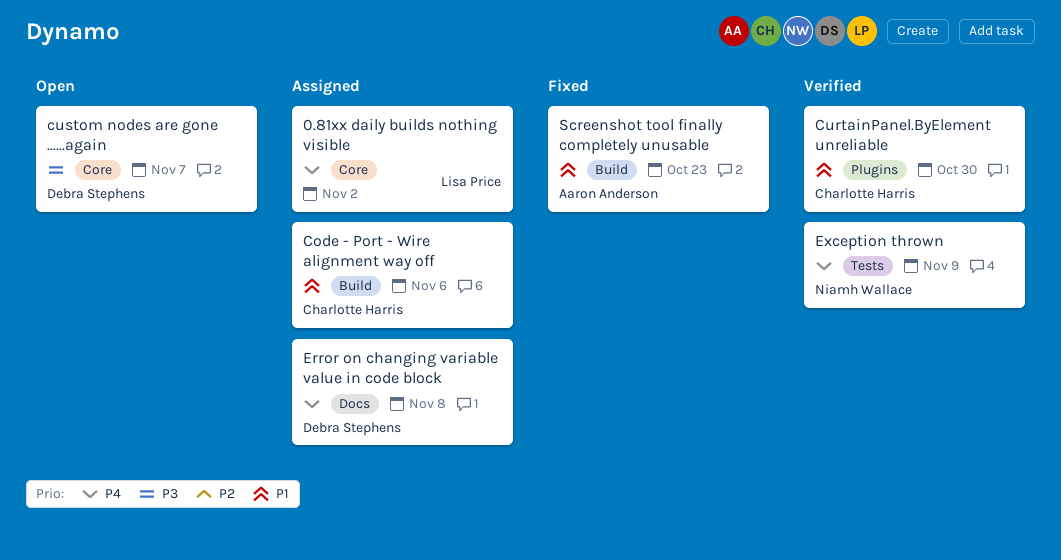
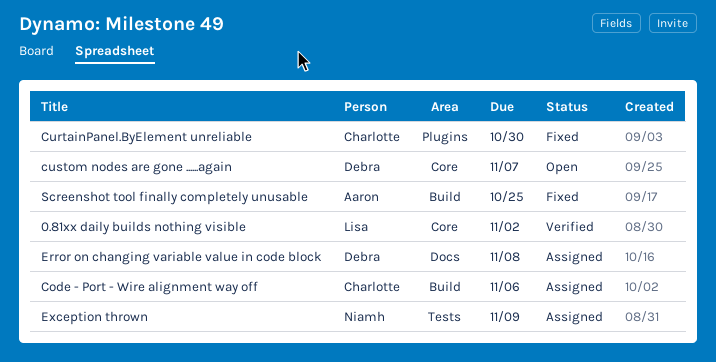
0.81xx daily builds nothing visible, status: Assigned -> Verified
CurtainPanel.ByElement unreliable, status: Verified -> Fixed
Exception thrown, status: Verified -> Assigned
Screenshot tool finally completely unusable, due: Oct 23 -> Oct 25

